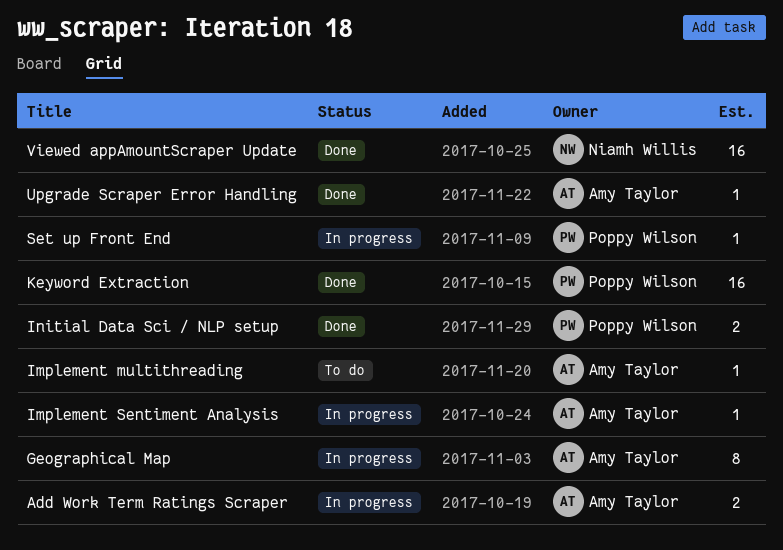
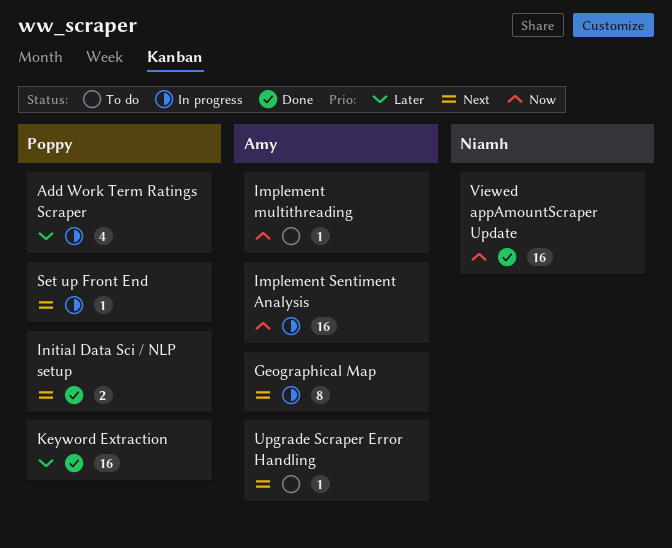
Add Work Term Ratings Scraper, owner: Amy Taylor -> Poppy Wilson
Add Work Term Ratings Scraper, estimate: 2 -> 4
Implement Sentiment Analysis, estimate: 1 -> 16
Upgrade Scraper Error Handling, status: Done -> To do

